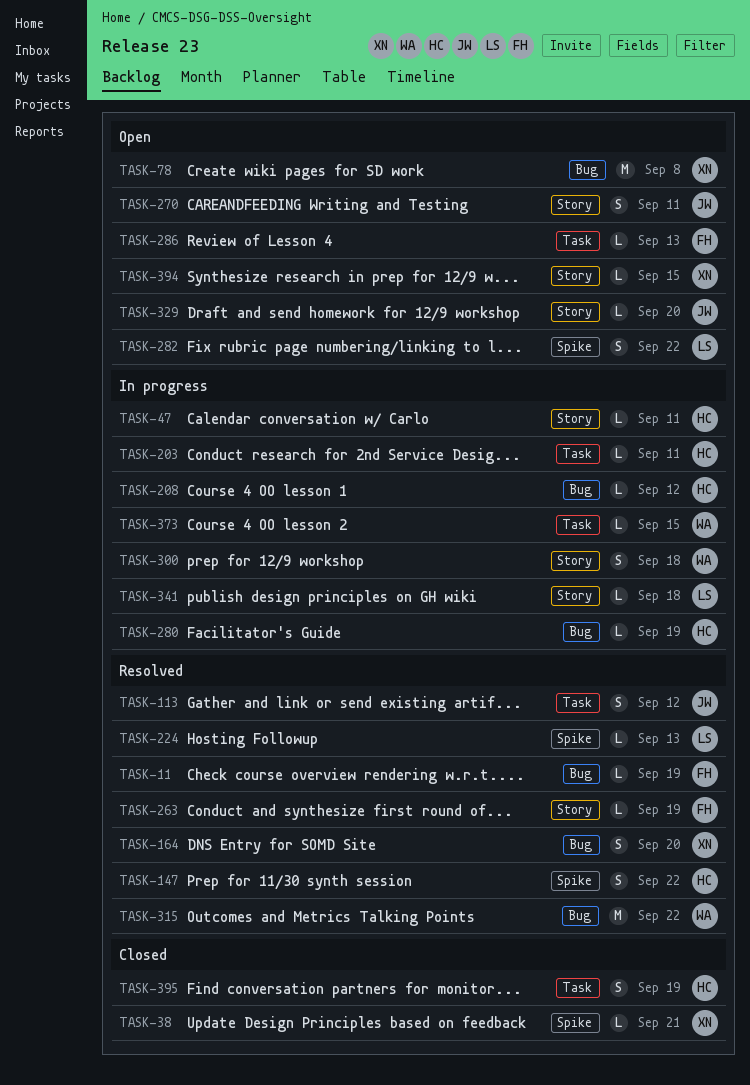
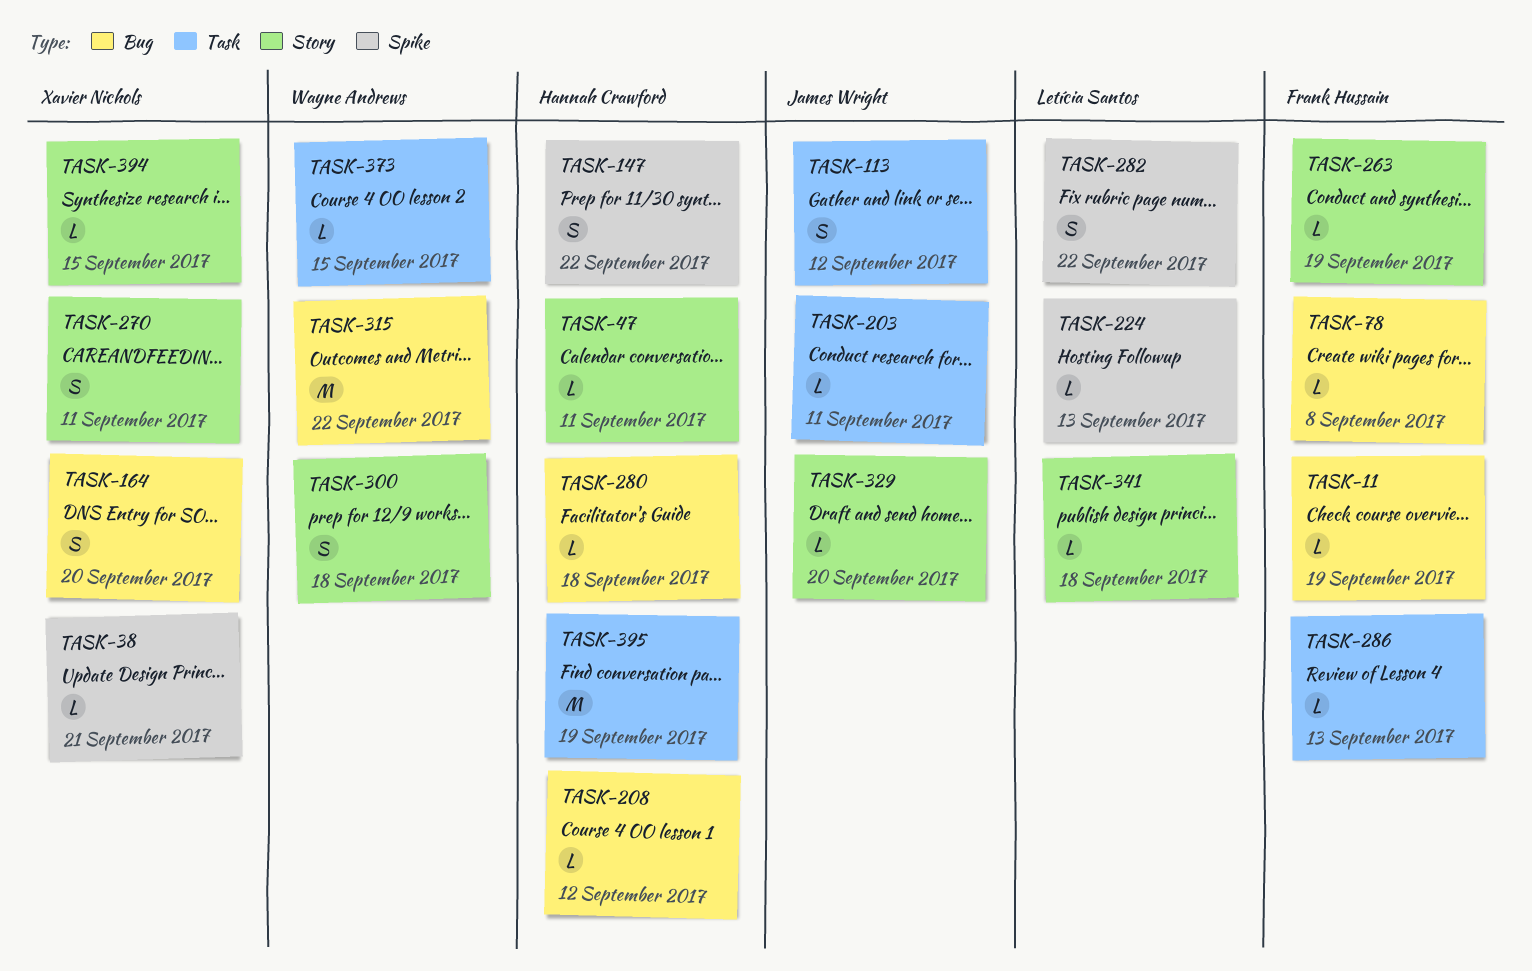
TASK-78, owner: Xavier Nichols -> Frank Hussain
TASK-78, estimate: M -> L
TASK-203, owner: Hannah Crawford -> James Wright
TASK-270, owner: James Wright -> Xavier Nichols
TASK-280, due: Sep 19 -> Sep 18
TASK-395, estimate: S -> M

